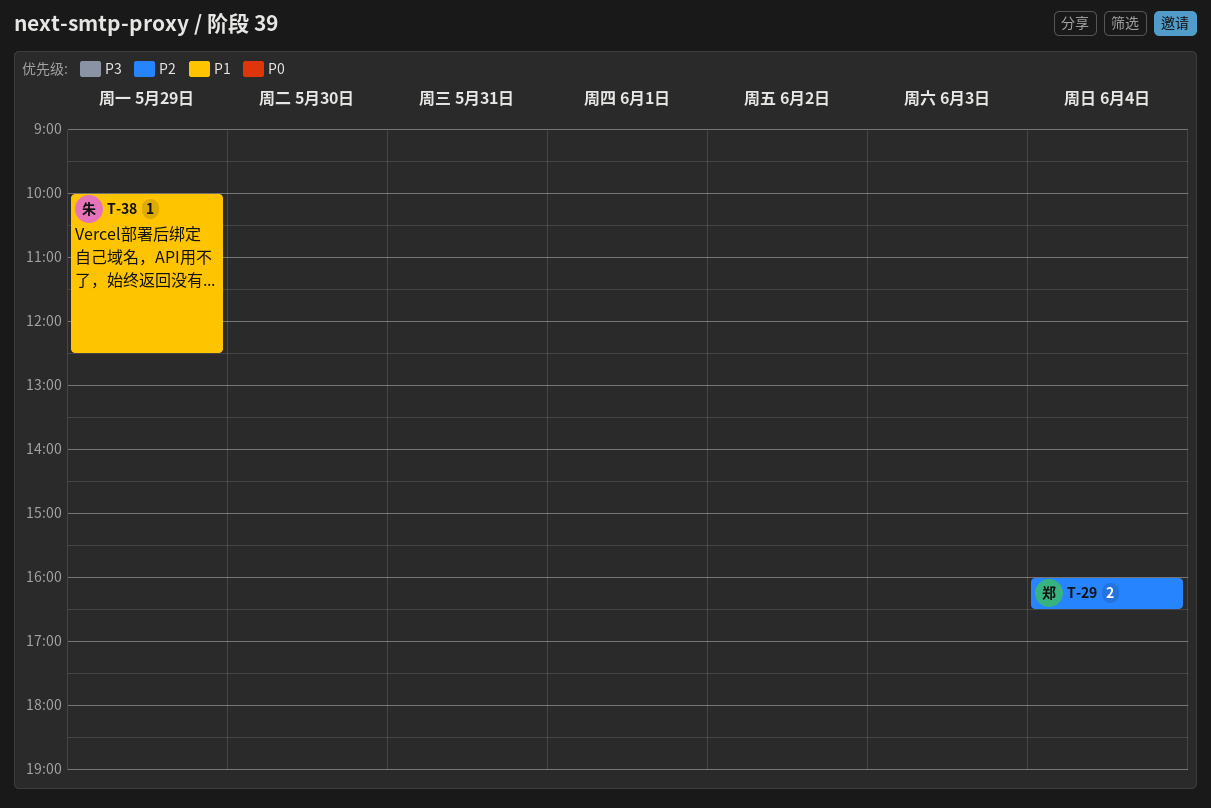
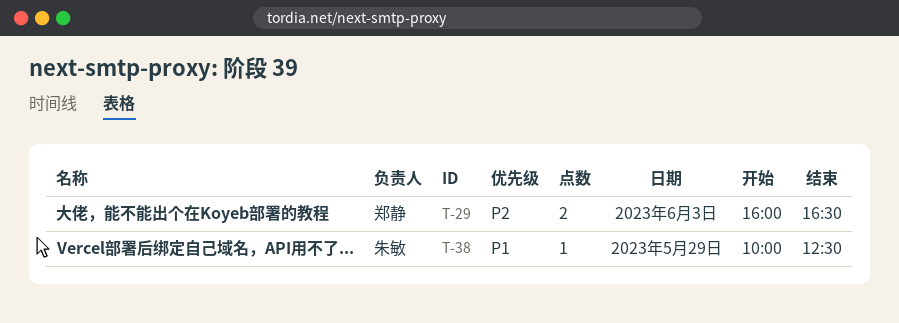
T-29, day: Jun 4 -> Jun 3

